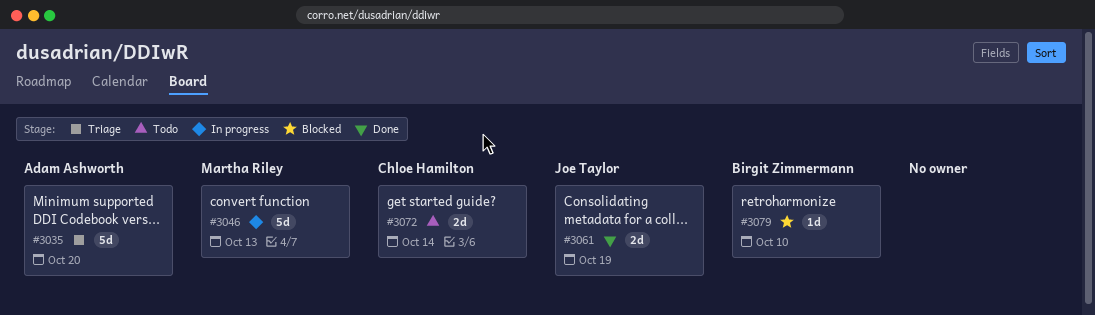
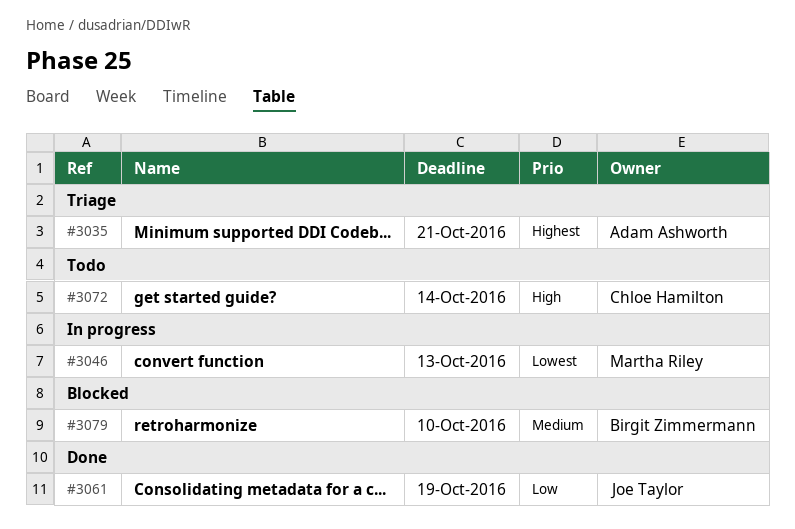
#3035, due: Oct 20 -> Oct 21

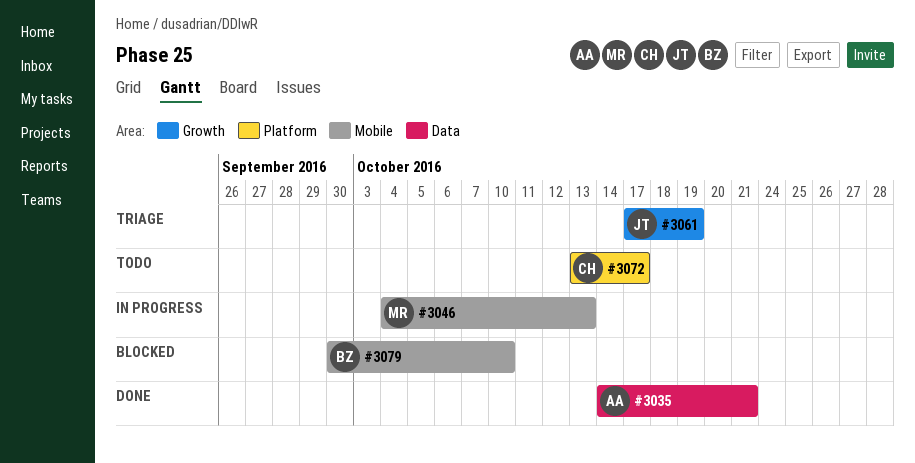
#3035, status: Triage -> Done
#3061, status: Done -> Triage
#3072, due: Oct 14 -> Oct 17

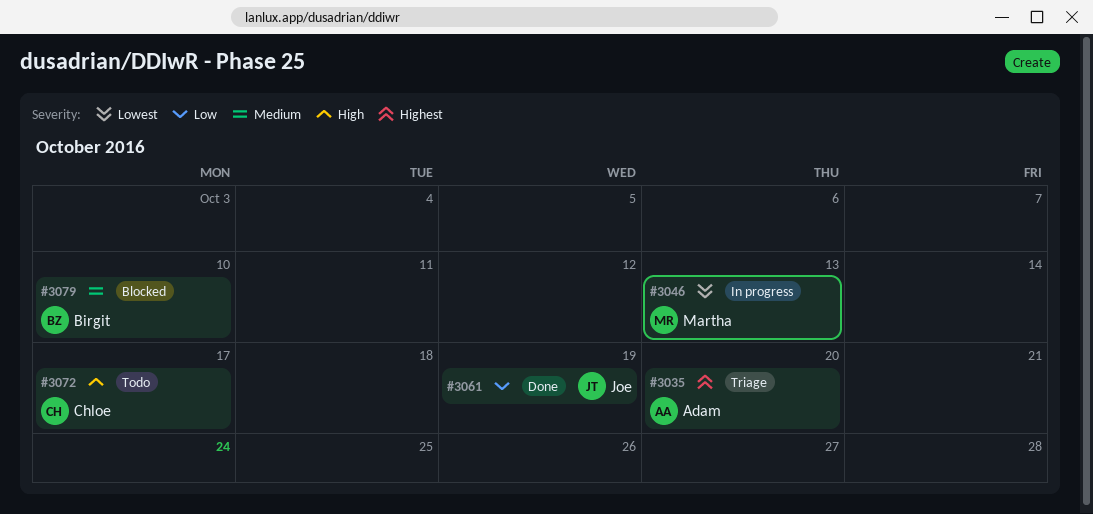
#3035, status: Done -> Triage
#3035, due: Oct 21 -> Oct 20
#3061, status: Triage -> Done

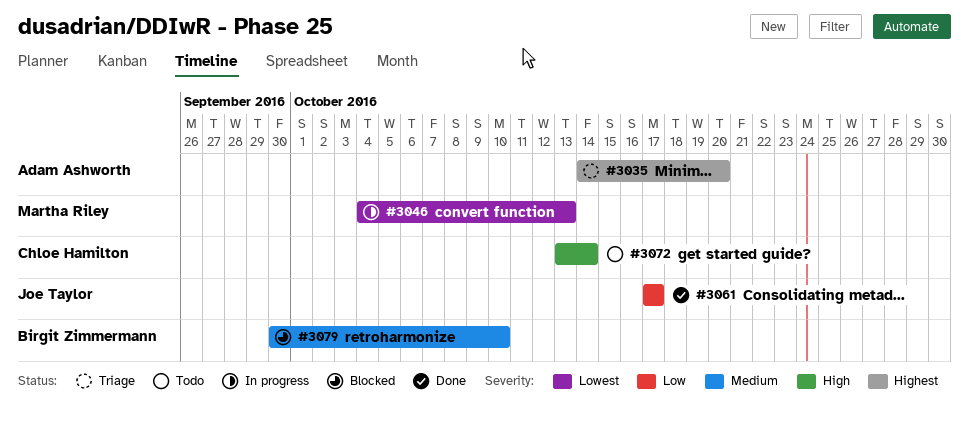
#3061, due: Oct 19 -> Oct 17
#3072, due: Oct 17 -> Oct 14

